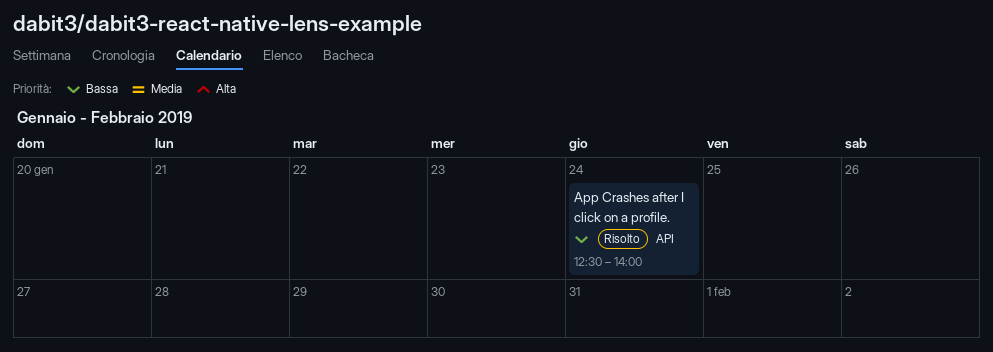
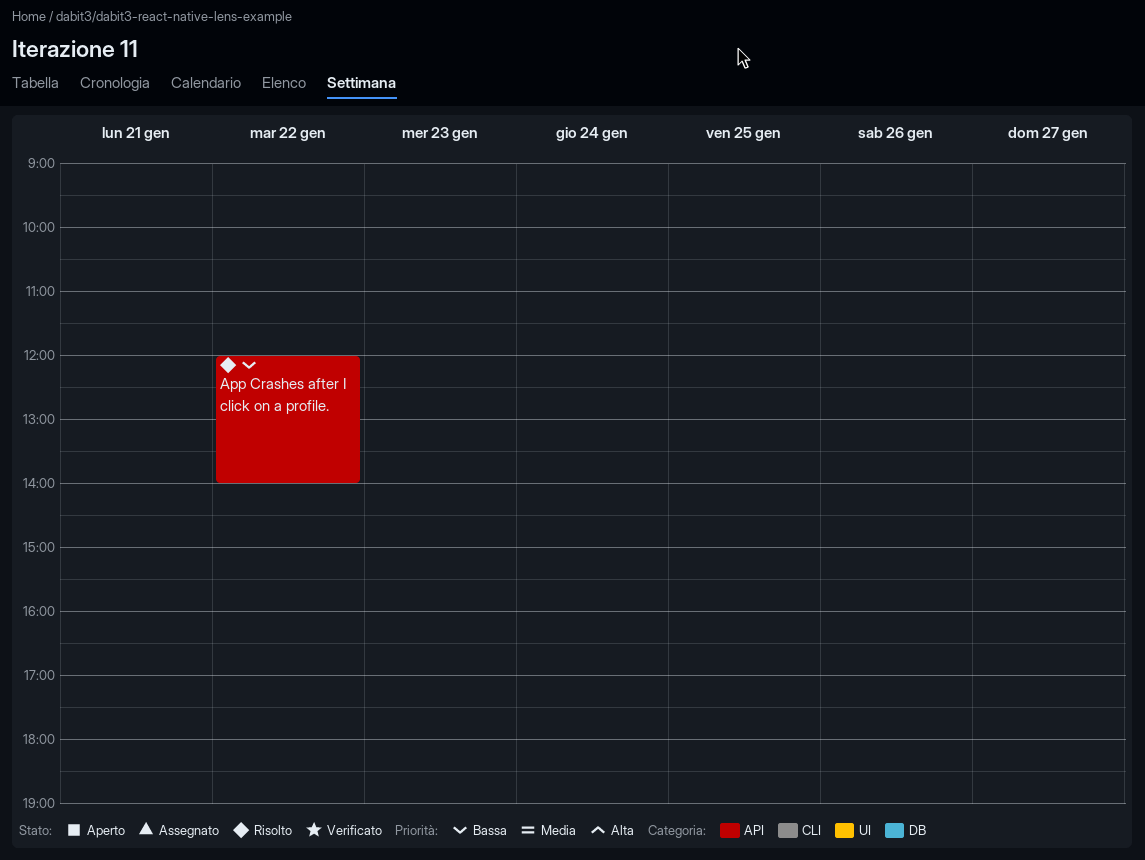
App Crashes after I click on a profile., day: Jan 24 -> Jan 22
App Crashes after I click on a profile., begins: 12:30 -> 12:00

